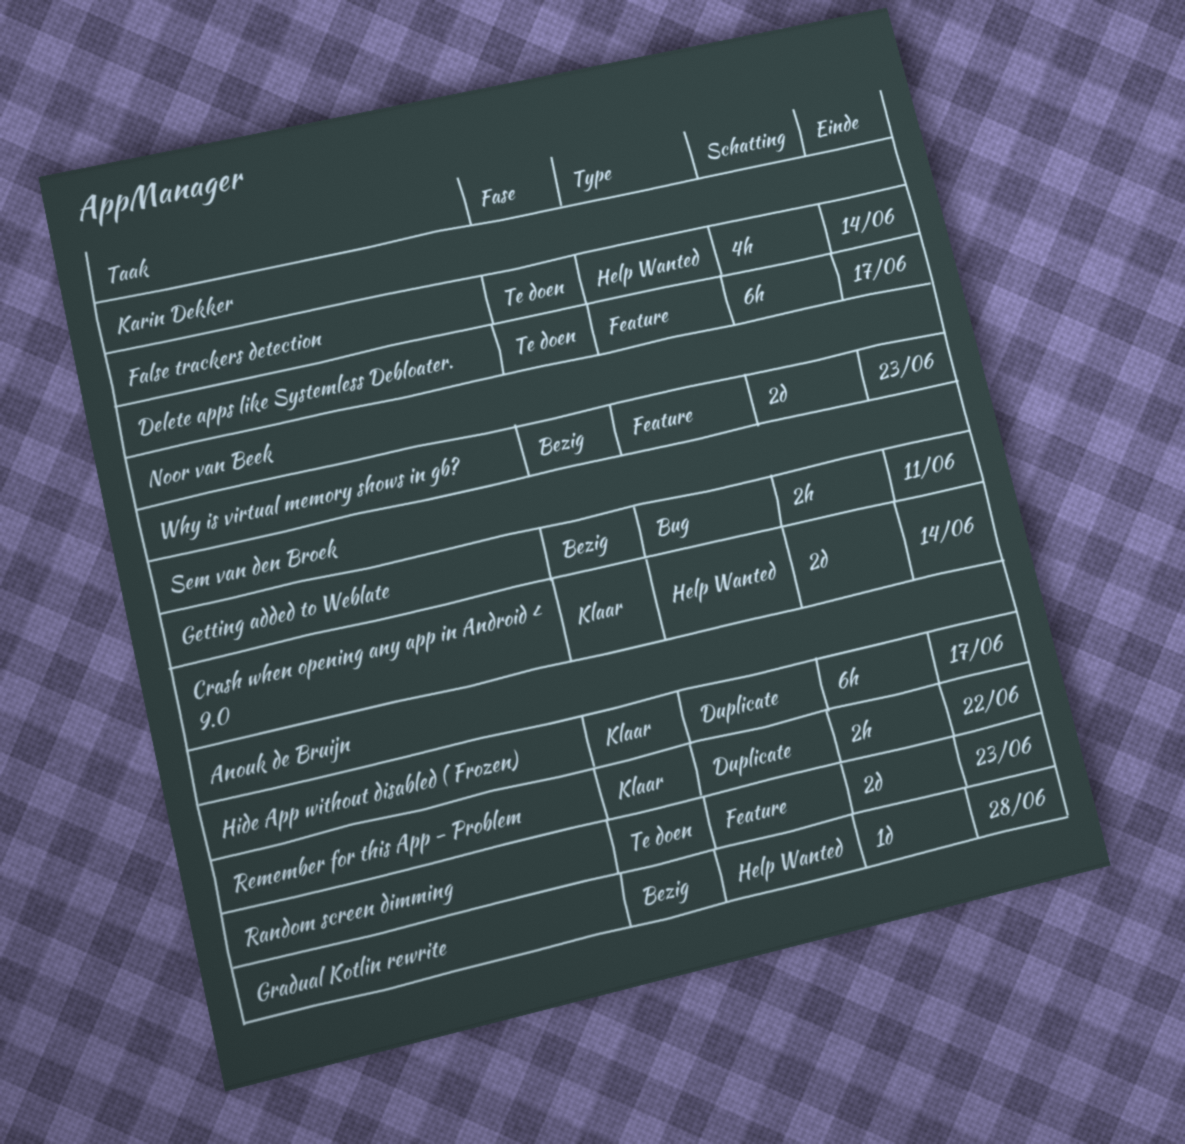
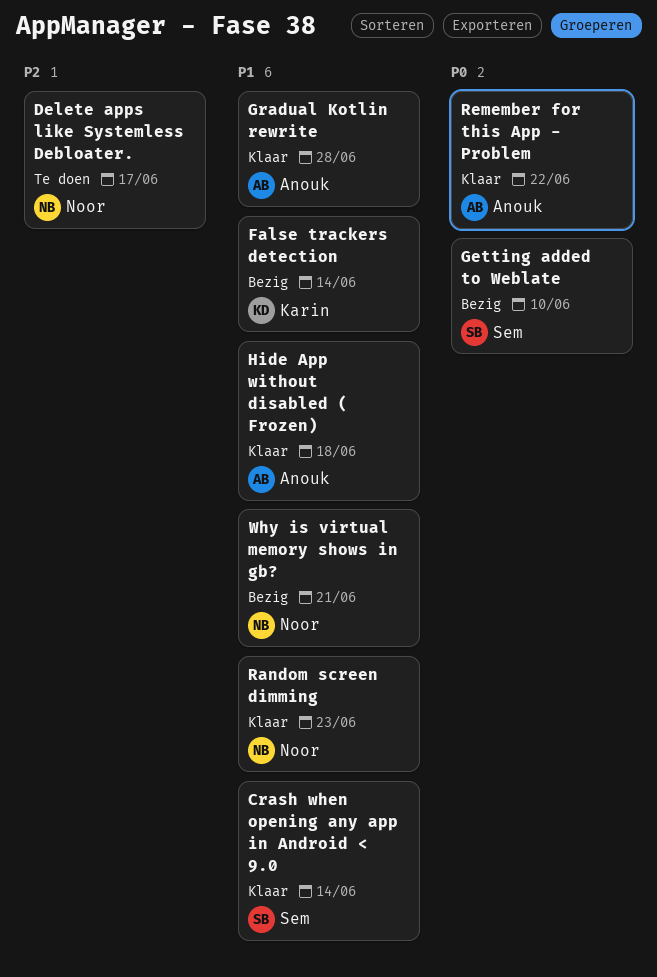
Delete apps like Systemless Debloater., owner: Karin Dekker -> Noor van Beek
False trackers detection, status: Te doen -> Bezig
Getting added to Weblate, due: Jun 11 -> Jun 10
Gradual Kotlin rewrite, status: Bezig -> Klaar
Hide App without disabled ( Frozen), due: Jun 17 -> Jun 18
Random screen dimming, status: Te doen -> Klaar
Random screen dimming, owner: Anouk de Bruijn -> Noor van Beek
Why is virtual memory shows in gb?, due: Jun 23 -> Jun 21

